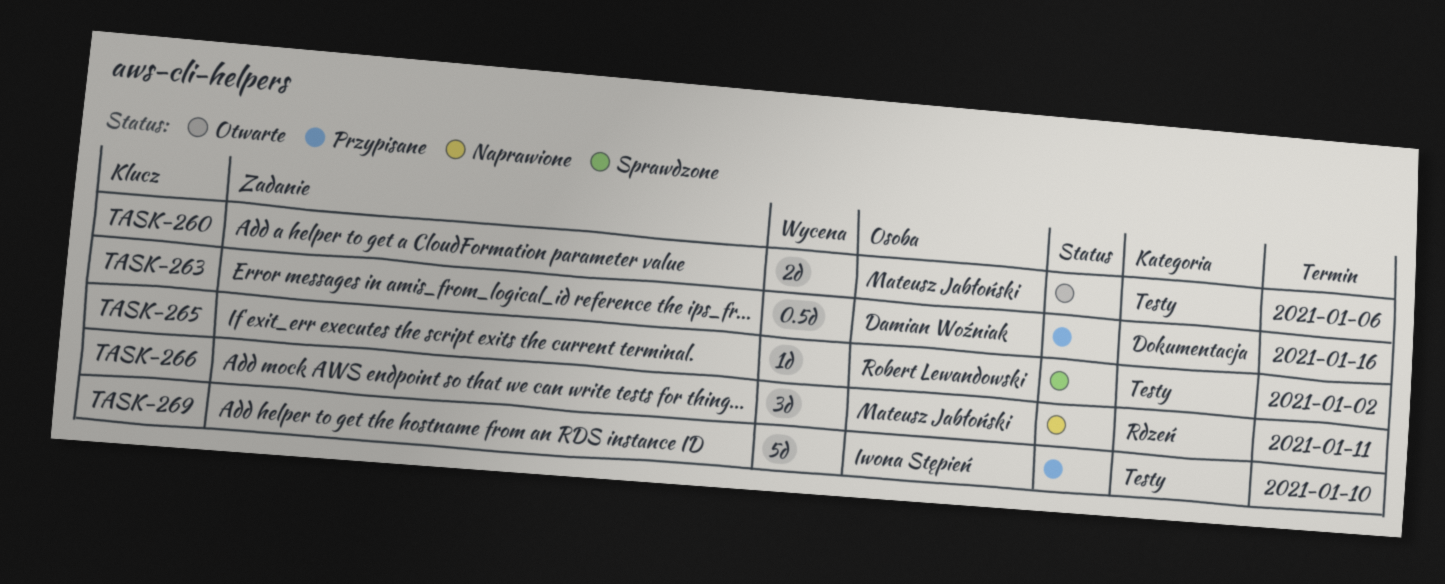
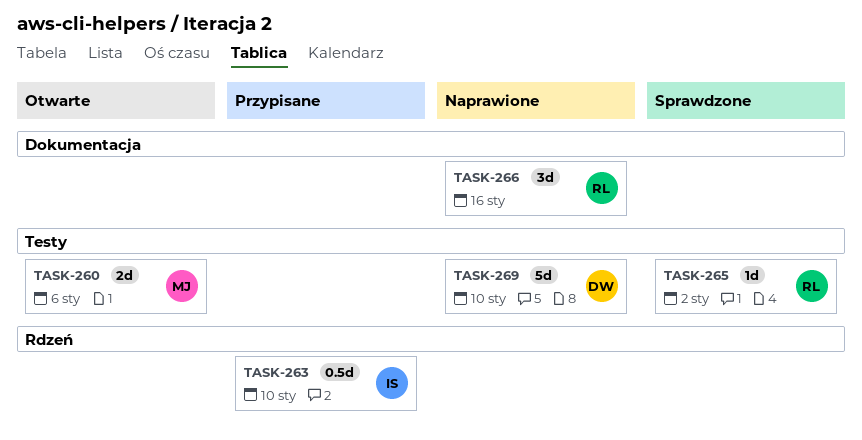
TASK-263, owner: Damian Woźniak -> Iwona Stępień
TASK-263, label: Dokumentacja -> Rdzeń
TASK-263, due: Jan 16 -> Jan 10
TASK-266, owner: Mateusz Jabłoński -> Robert Lewandowski
TASK-266, label: Rdzeń -> Dokumentacja
TASK-266, due: Jan 11 -> Jan 16
TASK-269, status: Przypisane -> Naprawione
TASK-269, owner: Iwona Stępień -> Damian Woźniak

